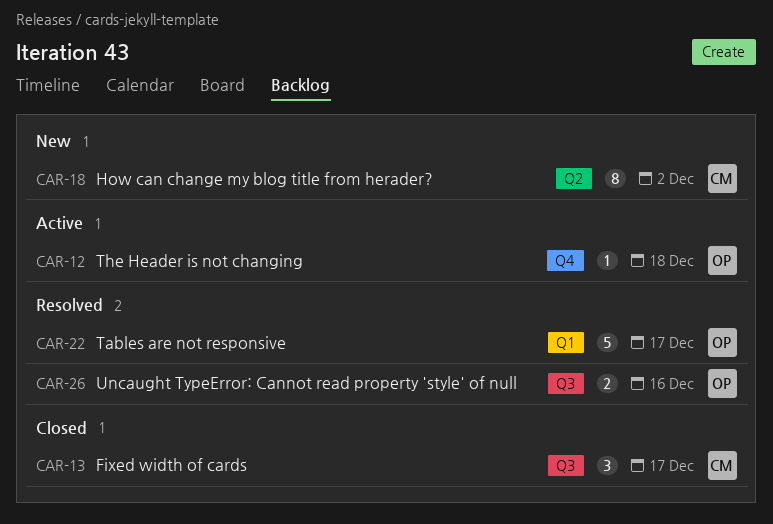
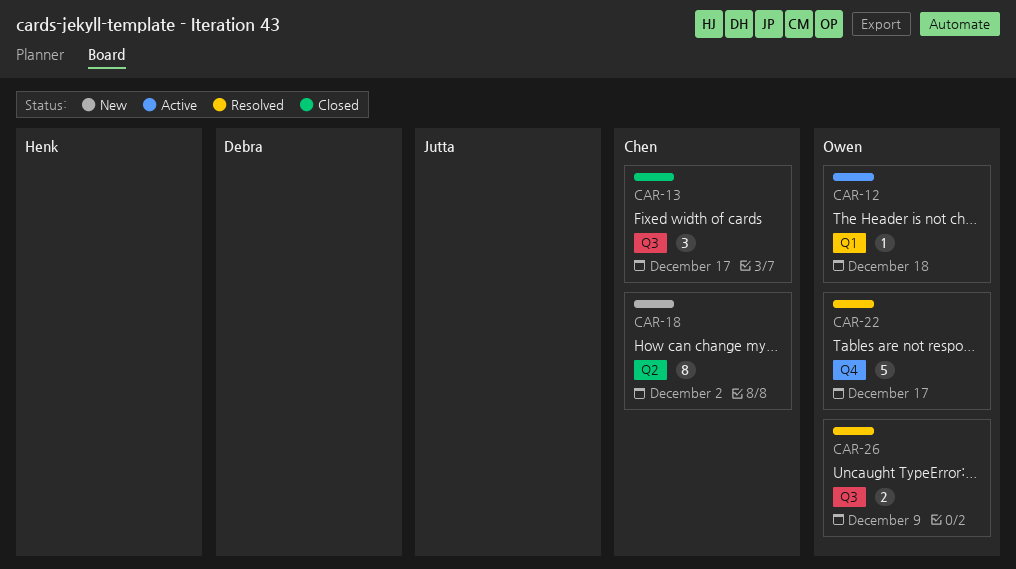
CAR-12, label: Q4 -> Q1
CAR-22, label: Q1 -> Q4
CAR-26, due: Dec 16 -> Dec 9

